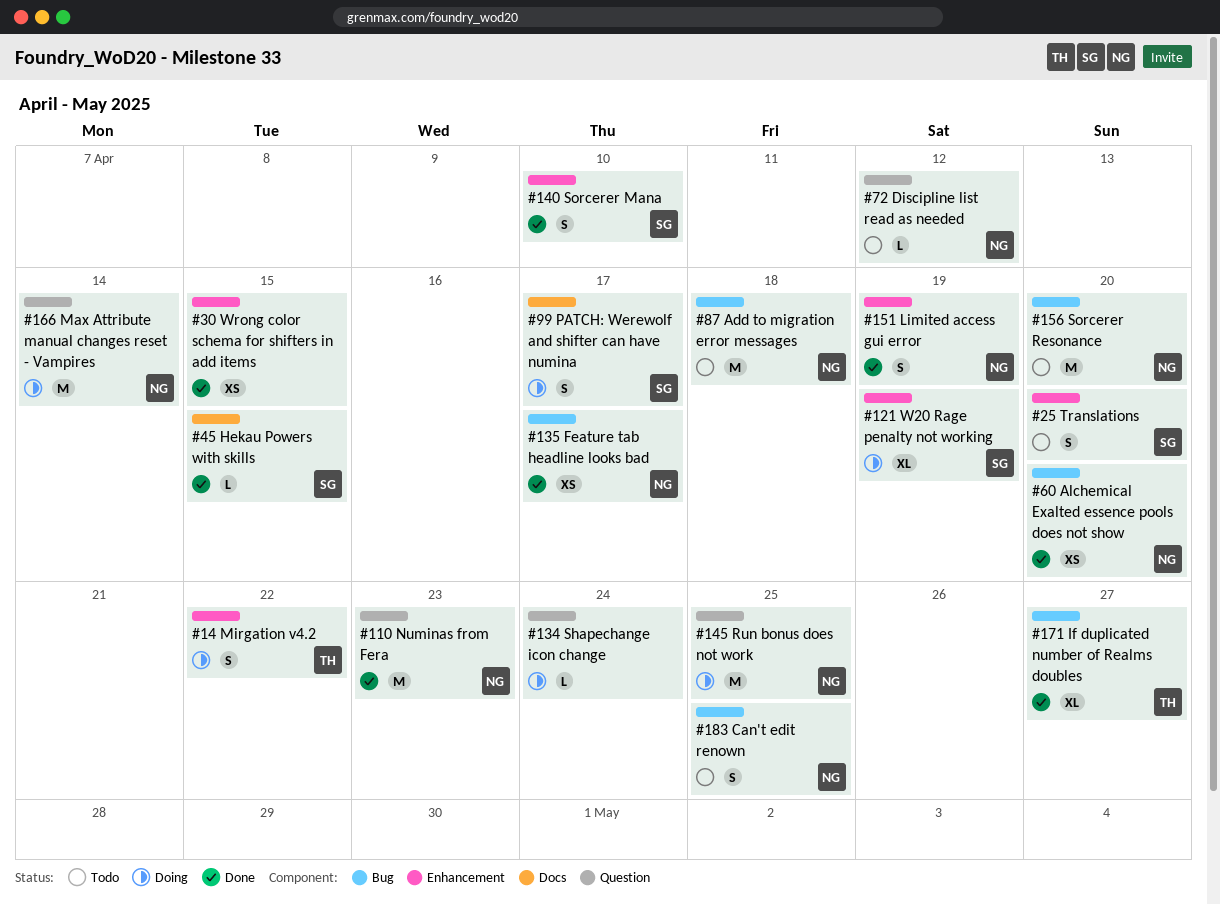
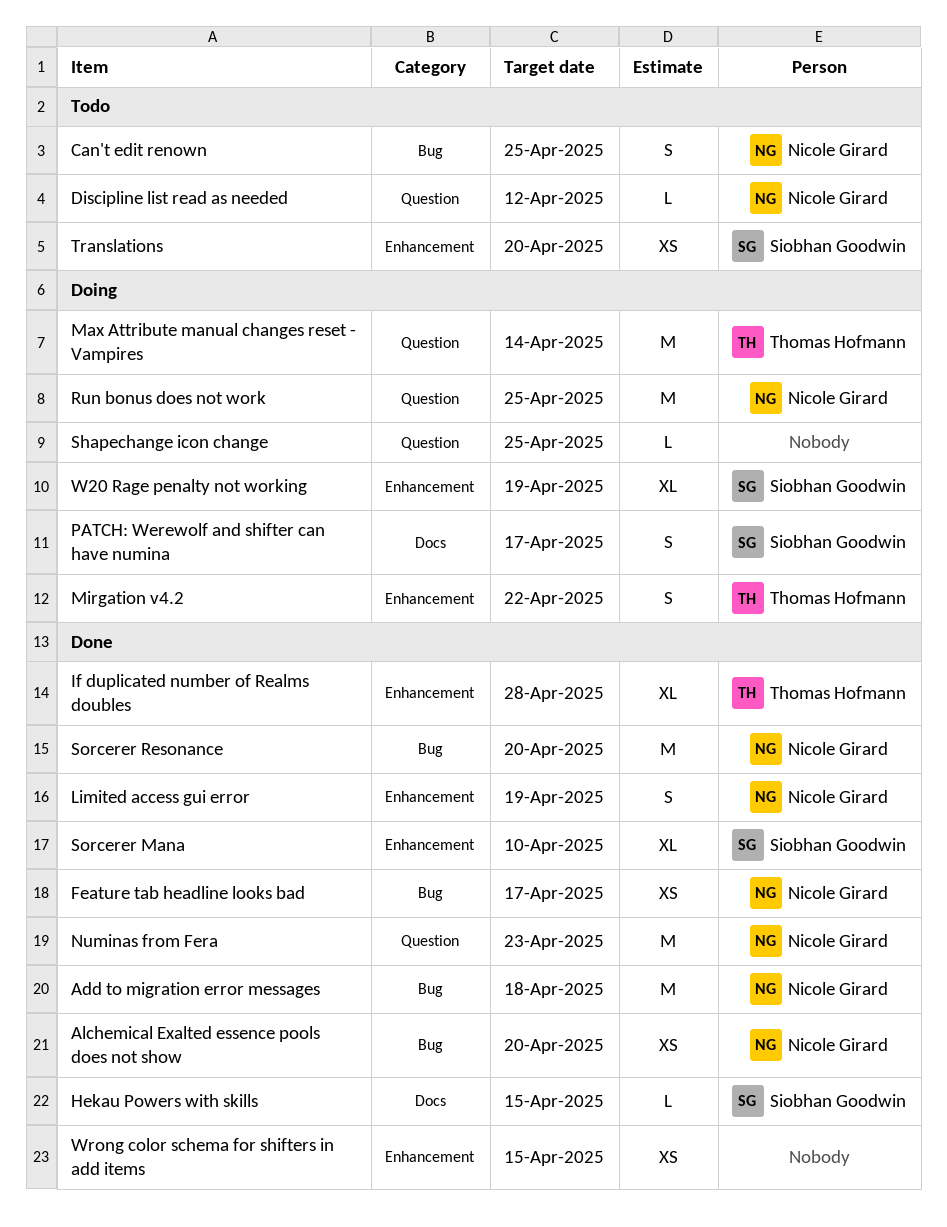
Add to migration error messages, status: Todo -> Done
If duplicated number of Realms doubles, label: Bug -> Enhancement
If duplicated number of Realms doubles, due: Apr 27 -> Apr 28
Max Attribute manual changes reset - Vampires, owner: Nicole Girard -> Thomas Hofmann
Shapechange icon change, due: Apr 24 -> Apr 25
Sorcerer Mana, estimate: S -> XL
Sorcerer Resonance, status: Todo -> Done
Translations, estimate: S -> XS

